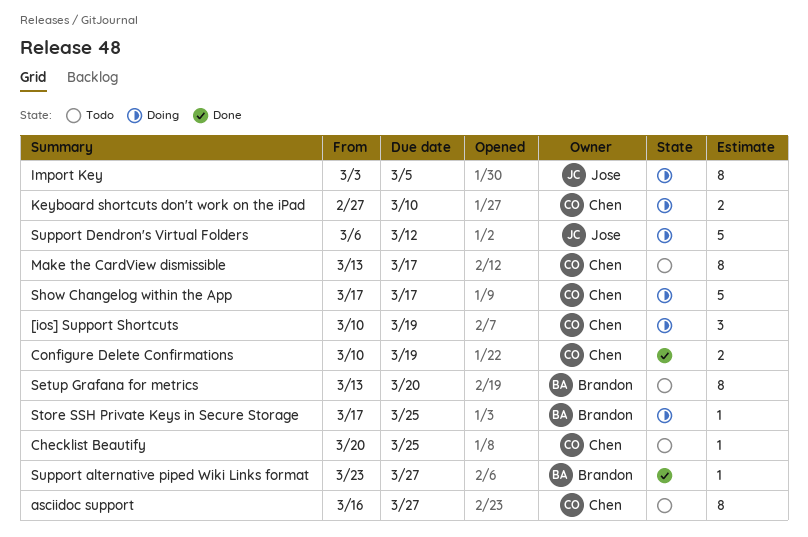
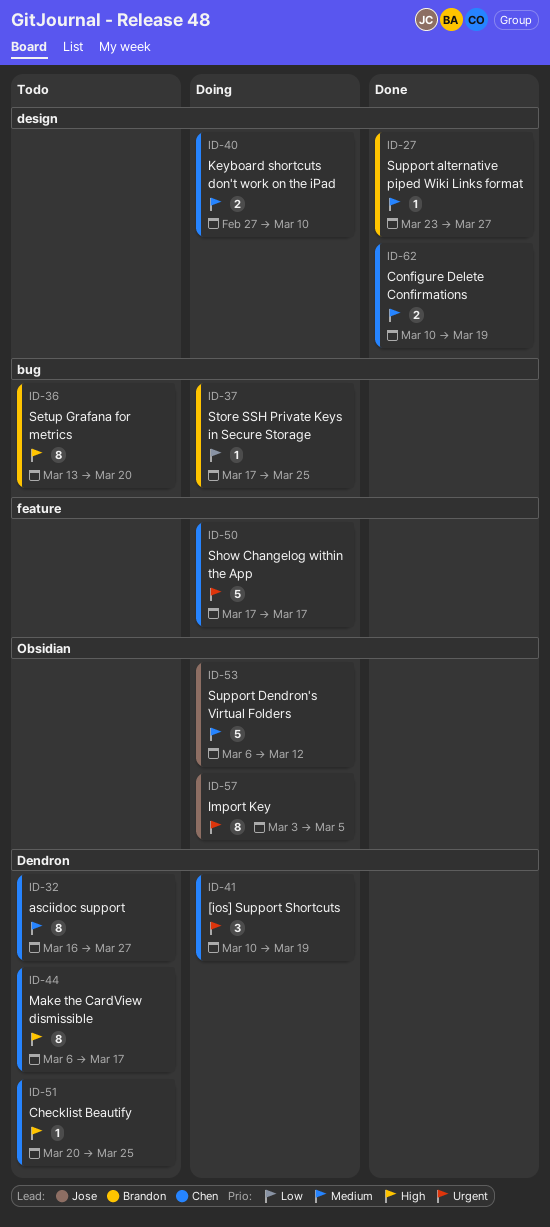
Make the CardView dismissible, start: Mar 13 -> Mar 6

